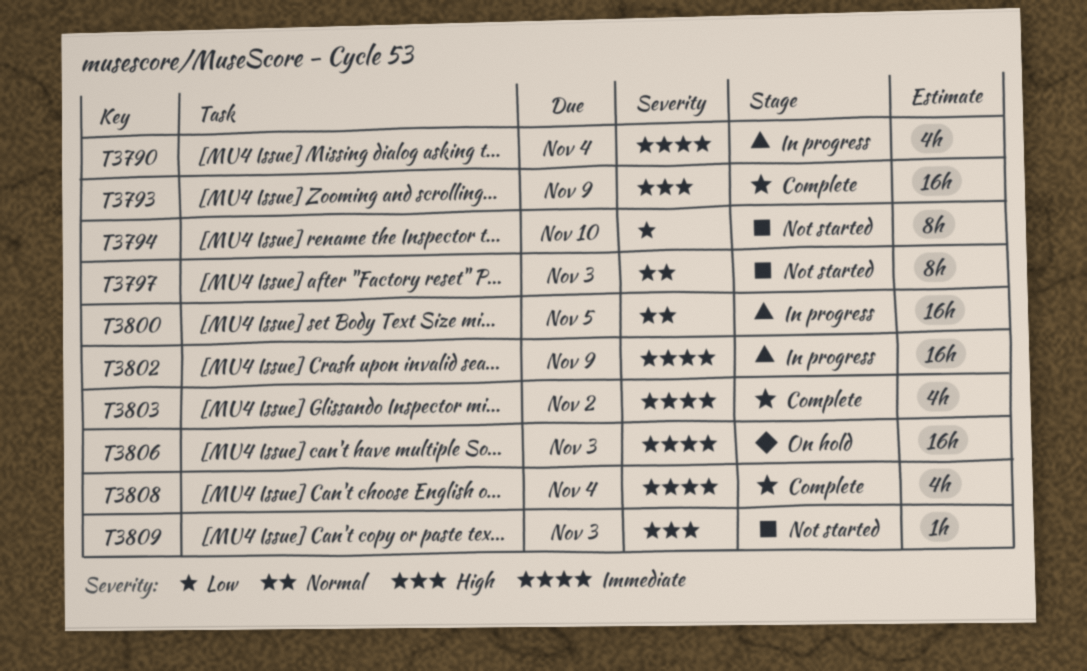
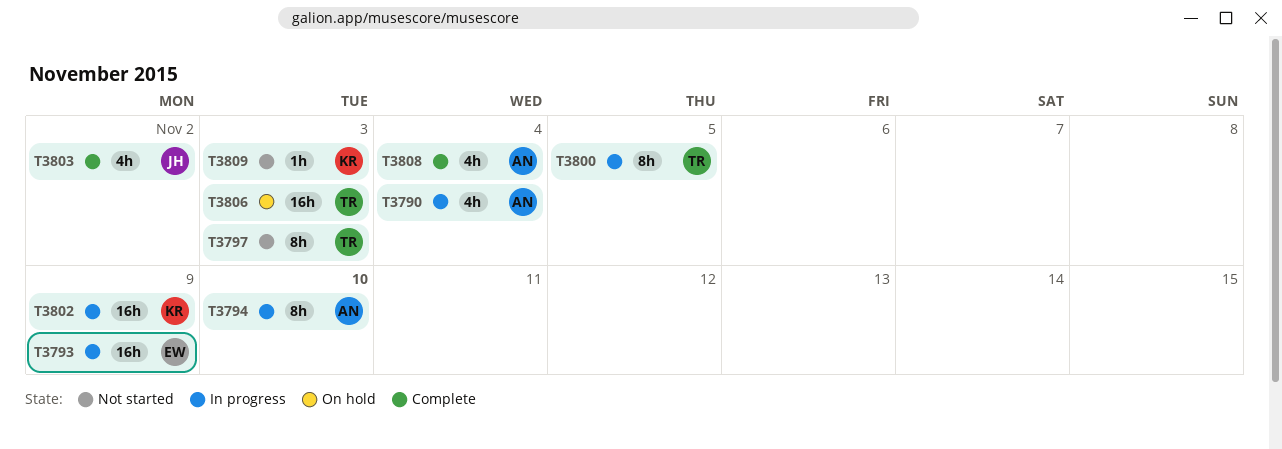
T3793, status: Complete -> In progress
T3794, status: Not started -> In progress
T3800, estimate: 16h -> 8h

